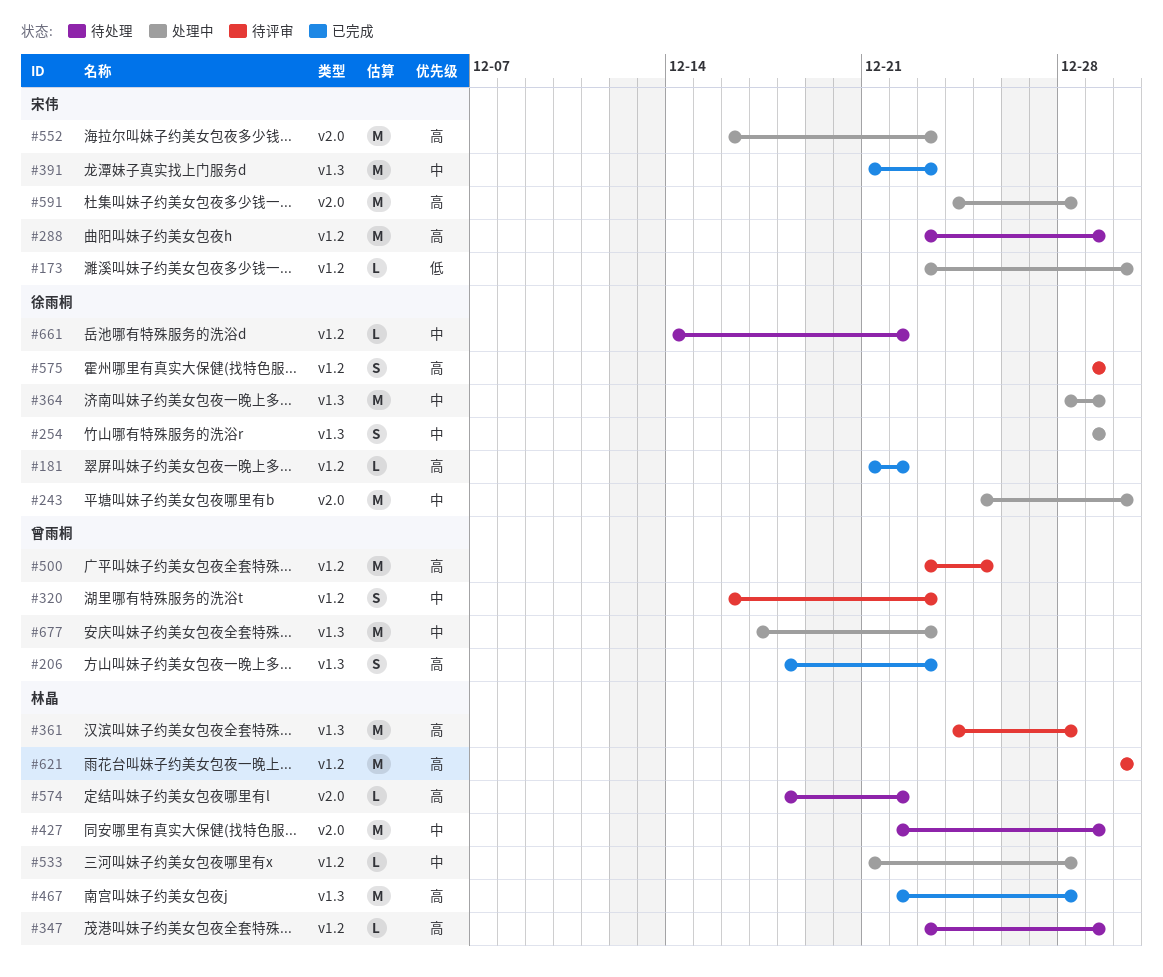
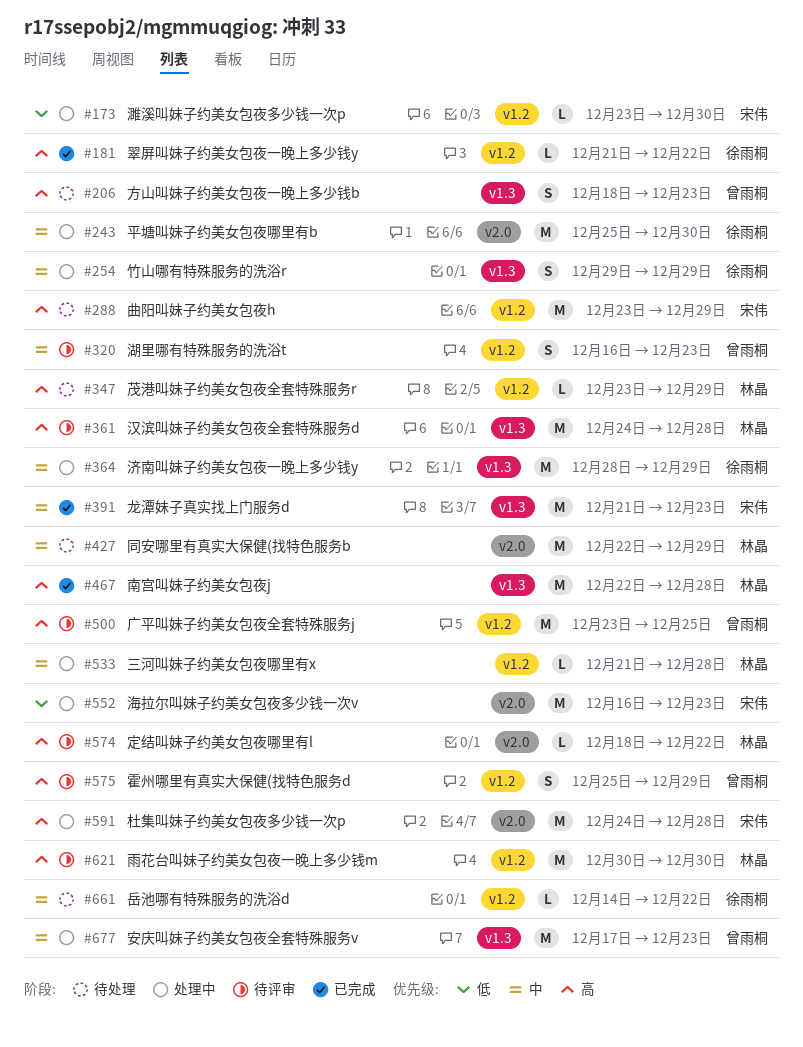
#206, status: 已完成 -> 待处理
#552, priority: 高 -> 低
#574, status: 待处理 -> 待评审
#575, owner: 徐雨桐 -> 曾雨桐
#575, start: Dec 29 -> Dec 25

